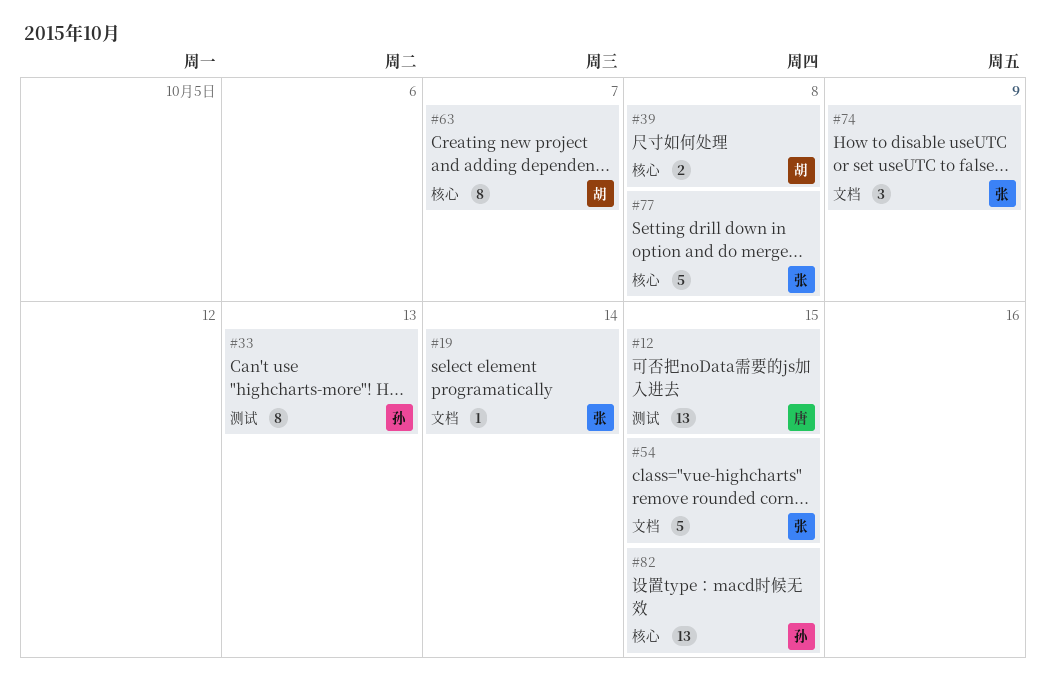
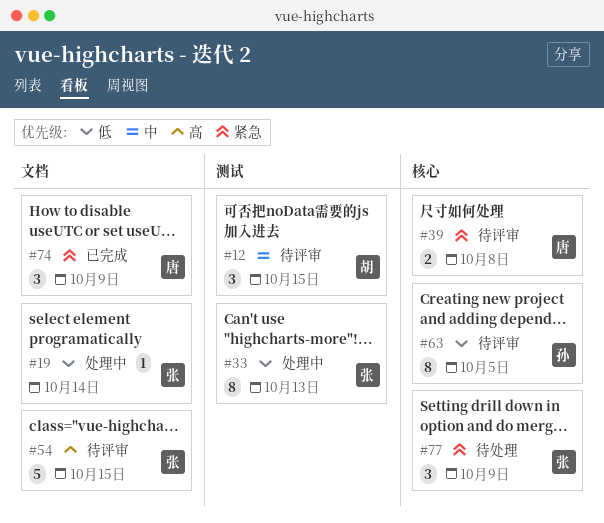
#12, owner: 唐 -> 胡
#12, estimate: 13 -> 3
#33, owner: 孙 -> 张
#39, owner: 胡 -> 唐
#63, owner: 胡 -> 孙
#63, due: Oct 7 -> Oct 5
#74, owner: 张 -> 唐
#77, estimate: 5 -> 3
#77, due: Oct 8 -> Oct 9
#82: present -> none

